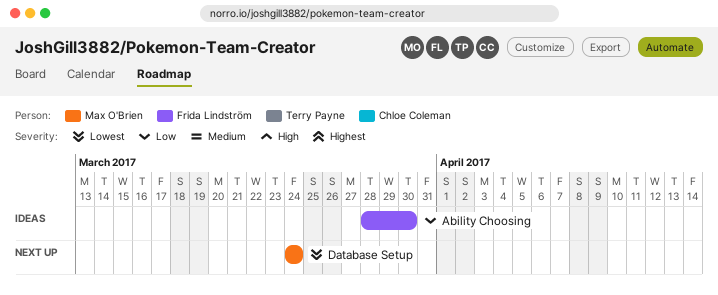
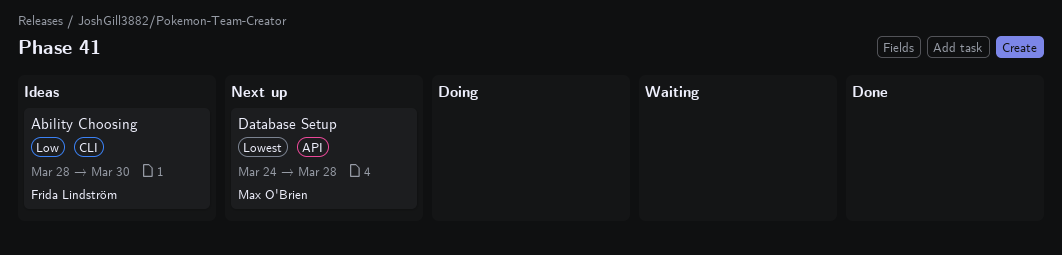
Database Setup, due: Mar 24 -> Mar 28

